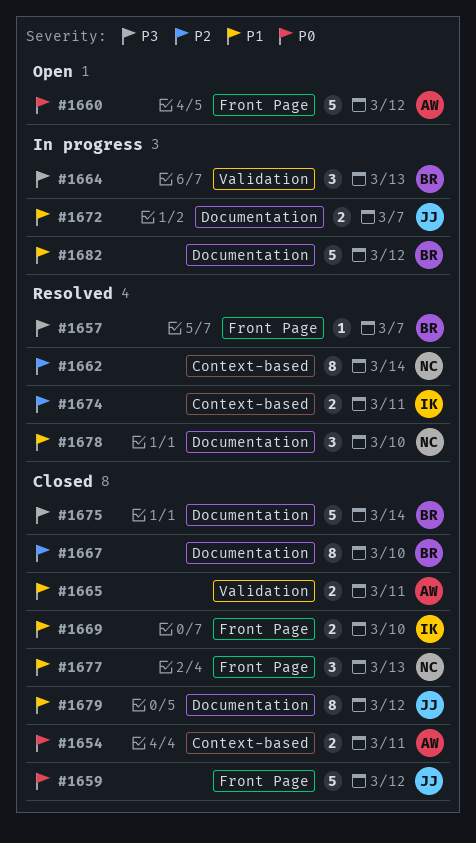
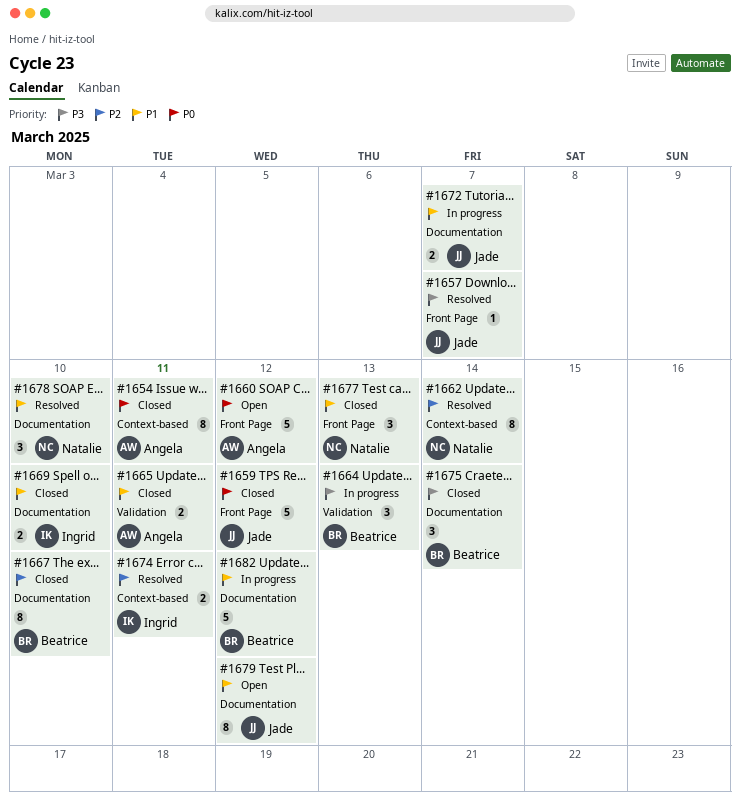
#1654, estimate: 2 -> 8
#1657, owner: Beatrice -> Jade
#1669, label: Front Page -> Documentation
#1675, estimate: 5 -> 3
#1679, status: Closed -> Open

